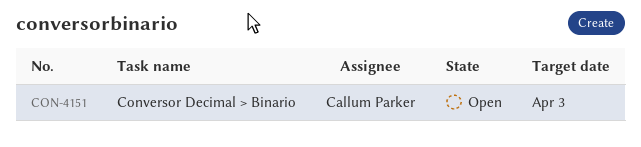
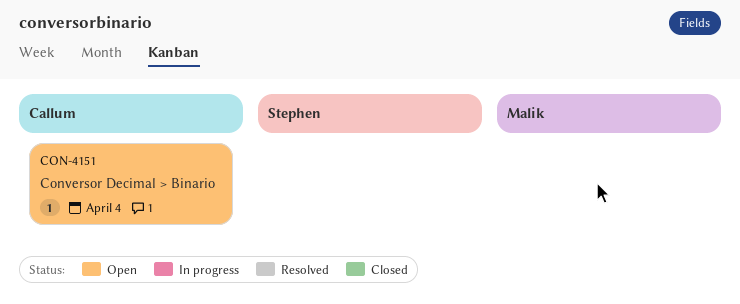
CON-4151, due: Apr 3 -> Apr 4

